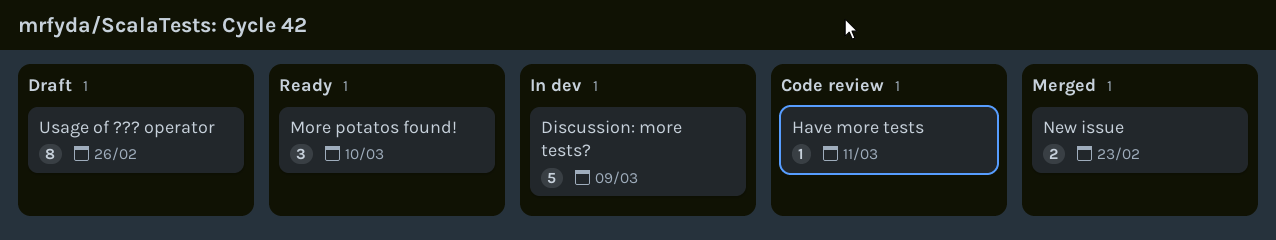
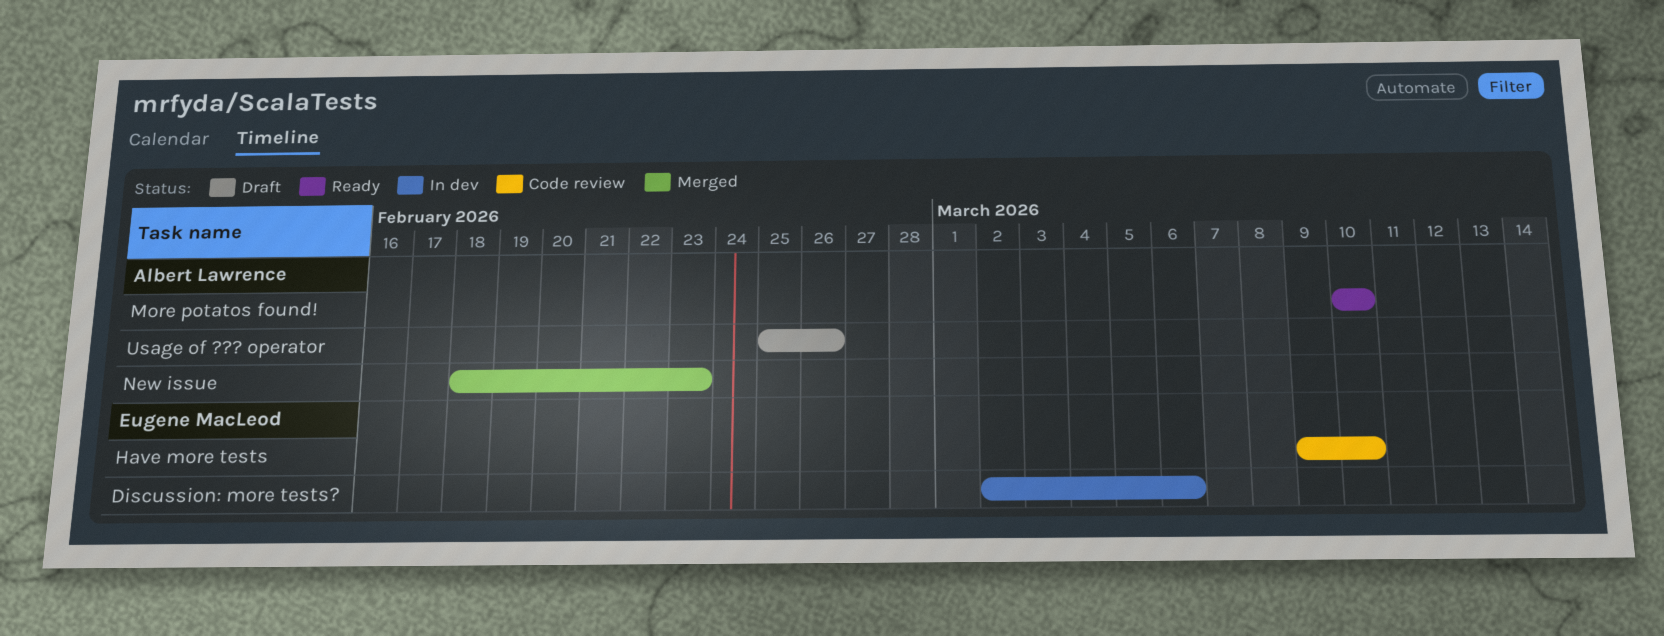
Discussion: more tests?, due: Mar 9 -> Mar 6
Have more tests, due: Mar 11 -> Mar 10

